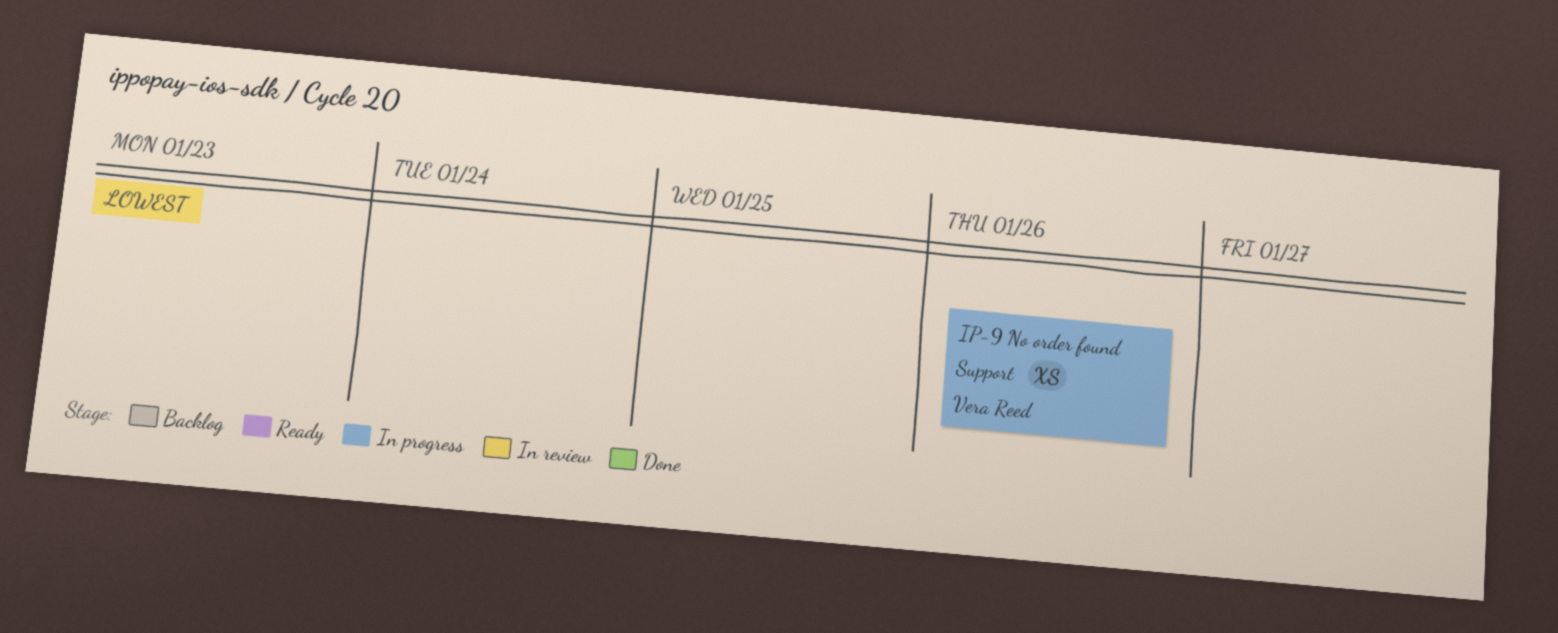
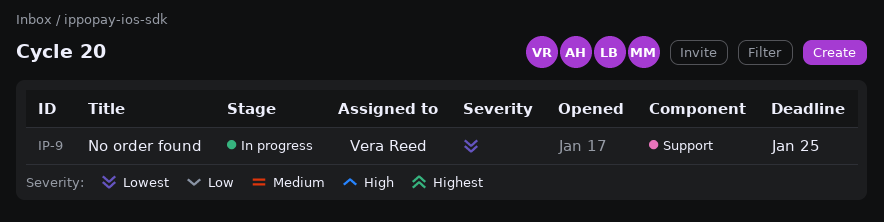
IP-9, due: Jan 26 -> Jan 25

